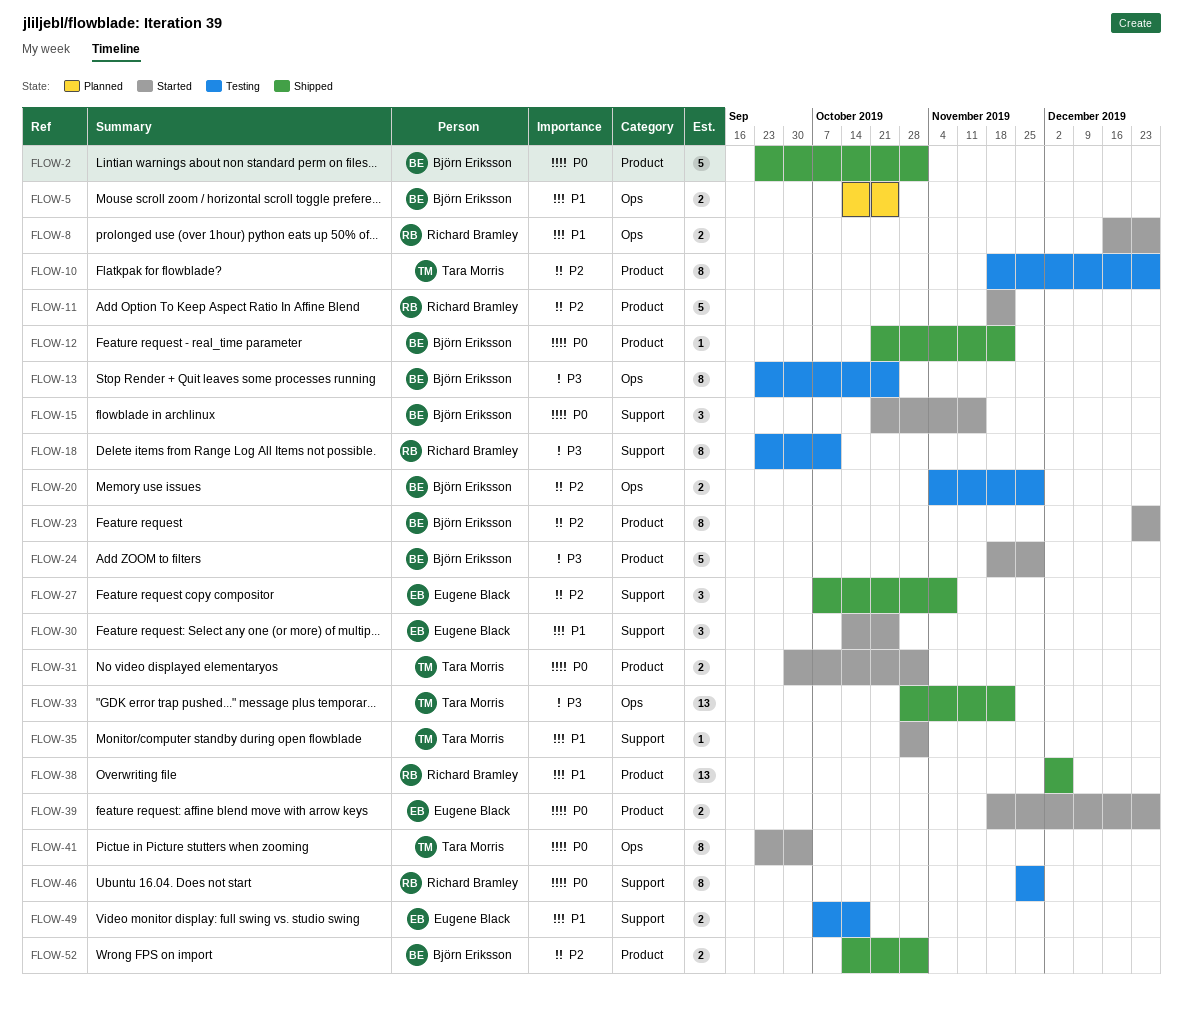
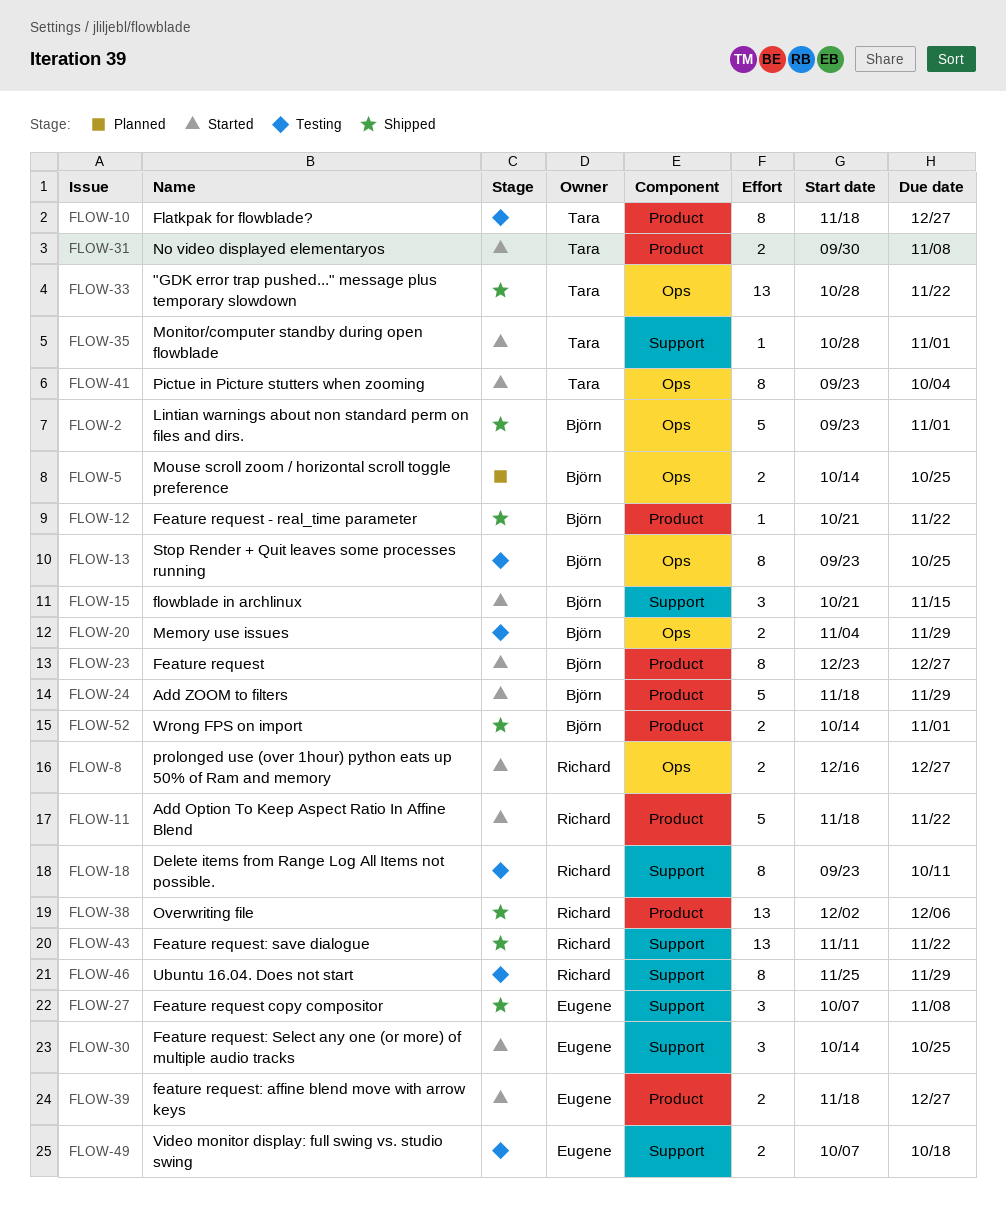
FLOW-2, label: Product -> Ops
FLOW-31, due: Nov 1 -> Nov 8
FLOW-43: none -> present

